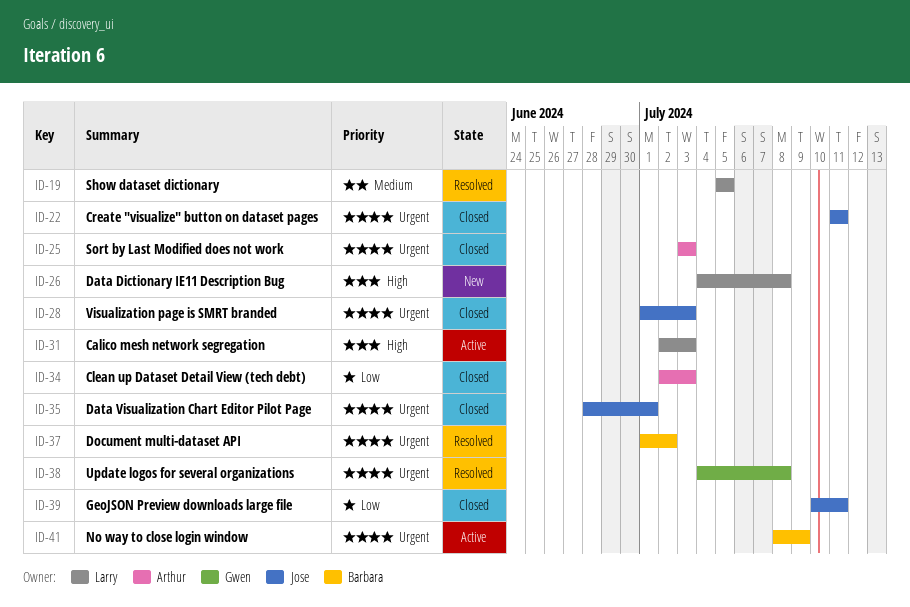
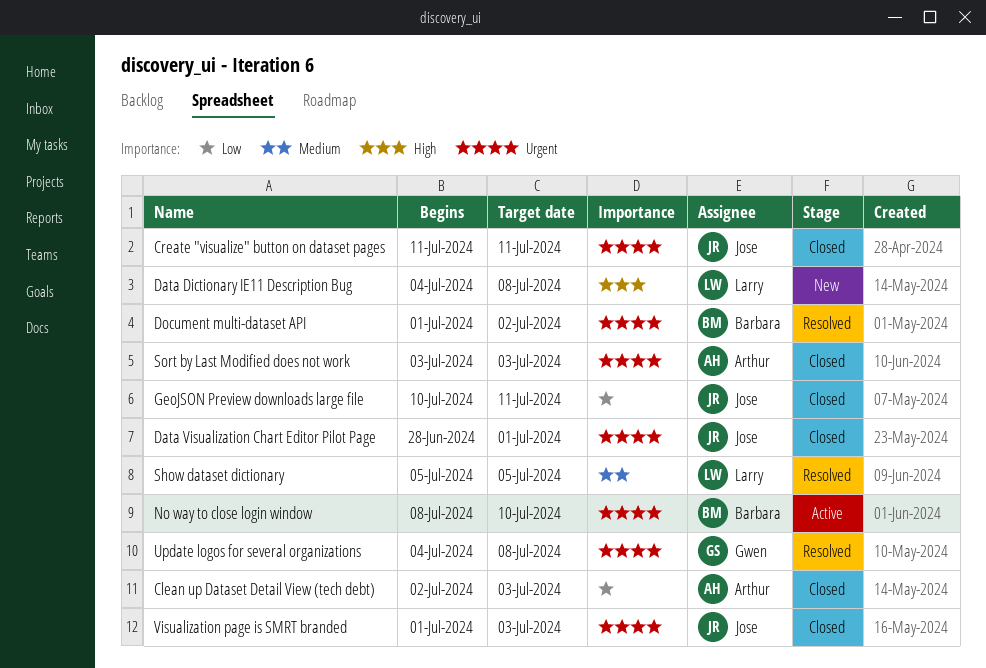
Calico mesh network segregation: present -> none
No way to close login window, due: Jul 9 -> Jul 10

